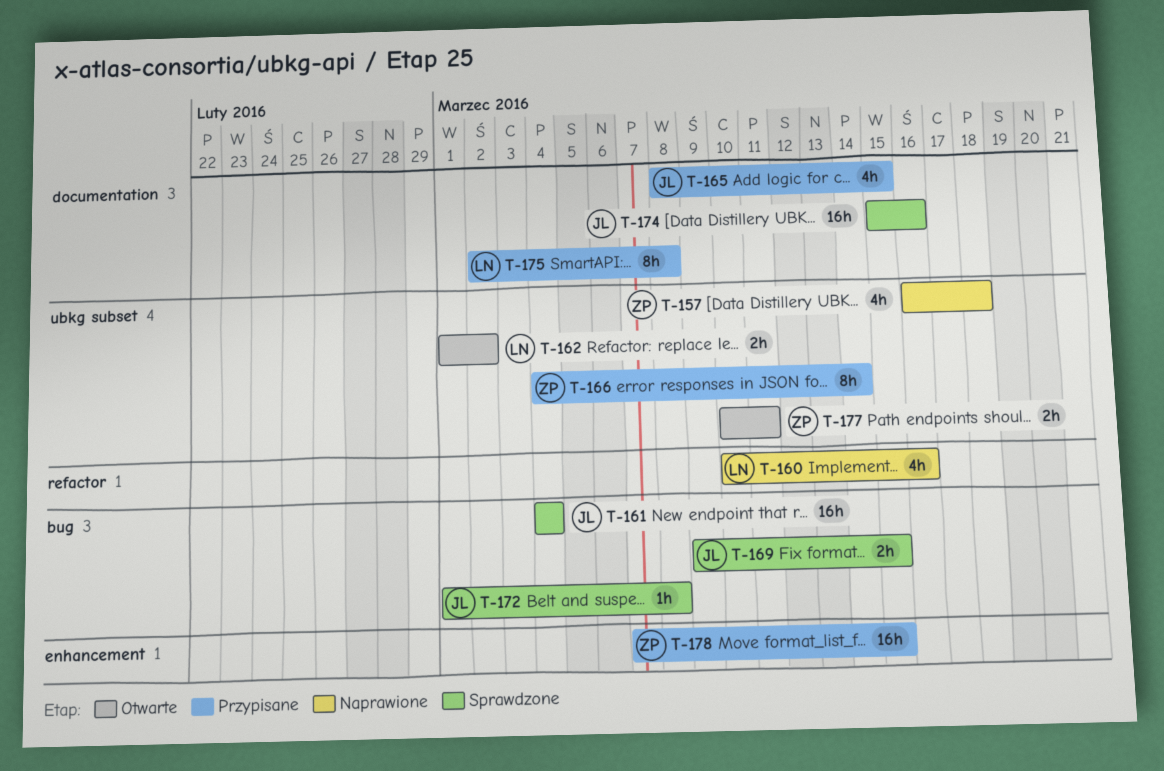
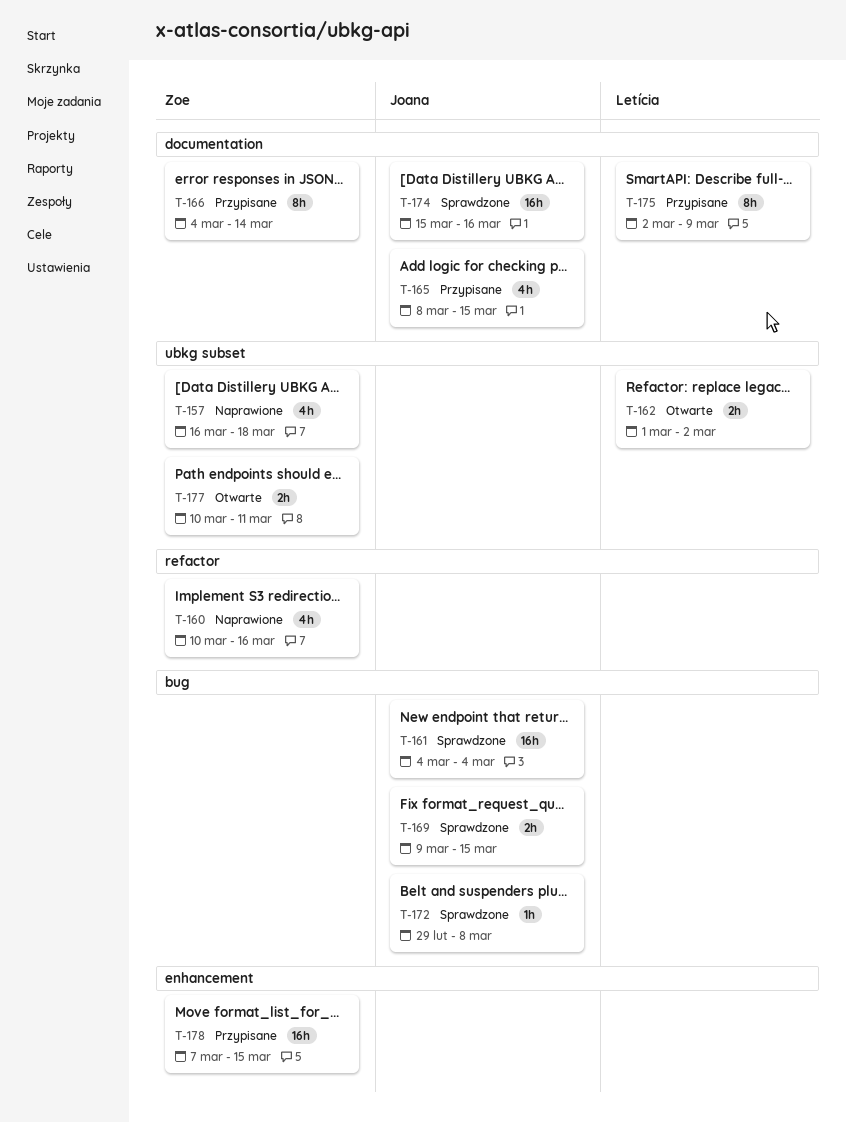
T-160, owner: Letícia -> Zoe
T-166, label: ubkg subset -> documentation
T-172, start: Mar 1 -> Feb 29
T-175, due: Mar 8 -> Mar 9

